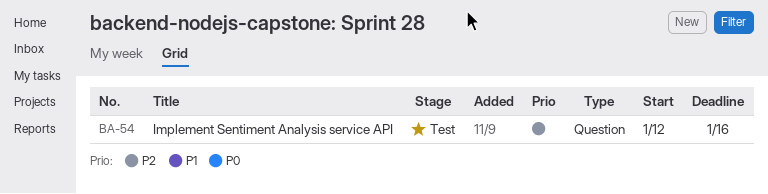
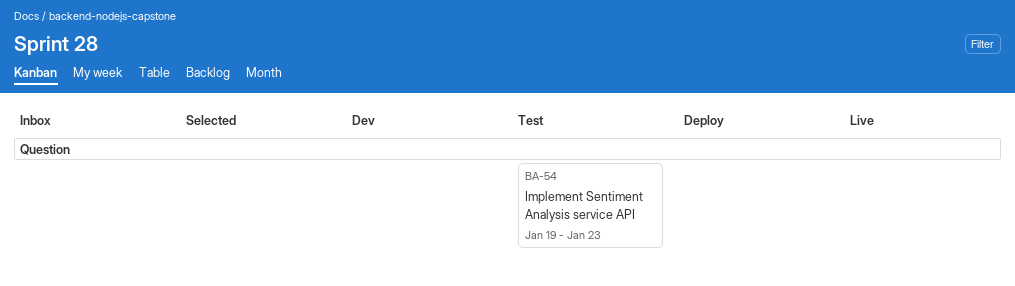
BA-54, start: Jan 12 -> Jan 19
BA-54, due: Jan 16 -> Jan 23

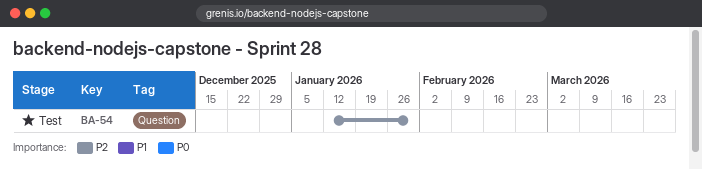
BA-54, start: Jan 19 -> Jan 12
BA-54, due: Jan 23 -> Jan 30

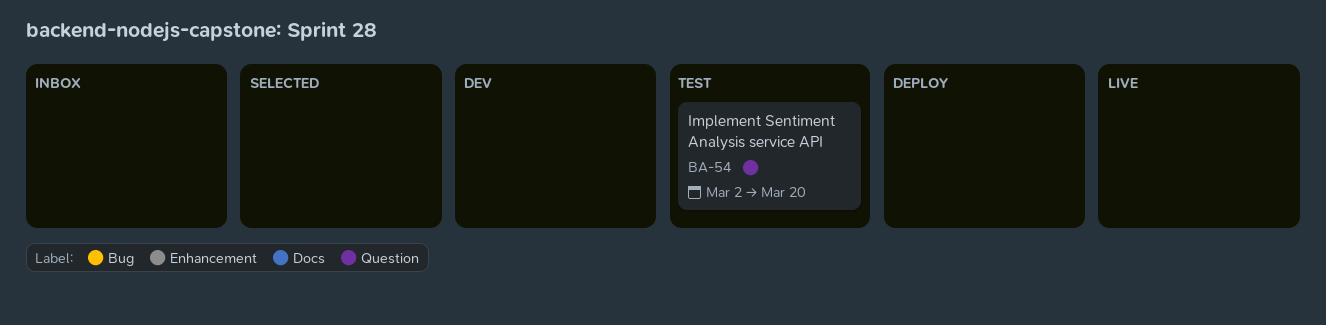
BA-54, start: Jan 12 -> Mar 2
BA-54, due: Jan 30 -> Mar 20

